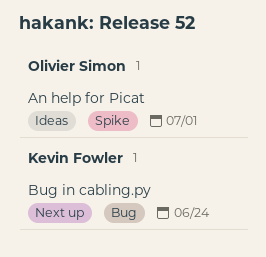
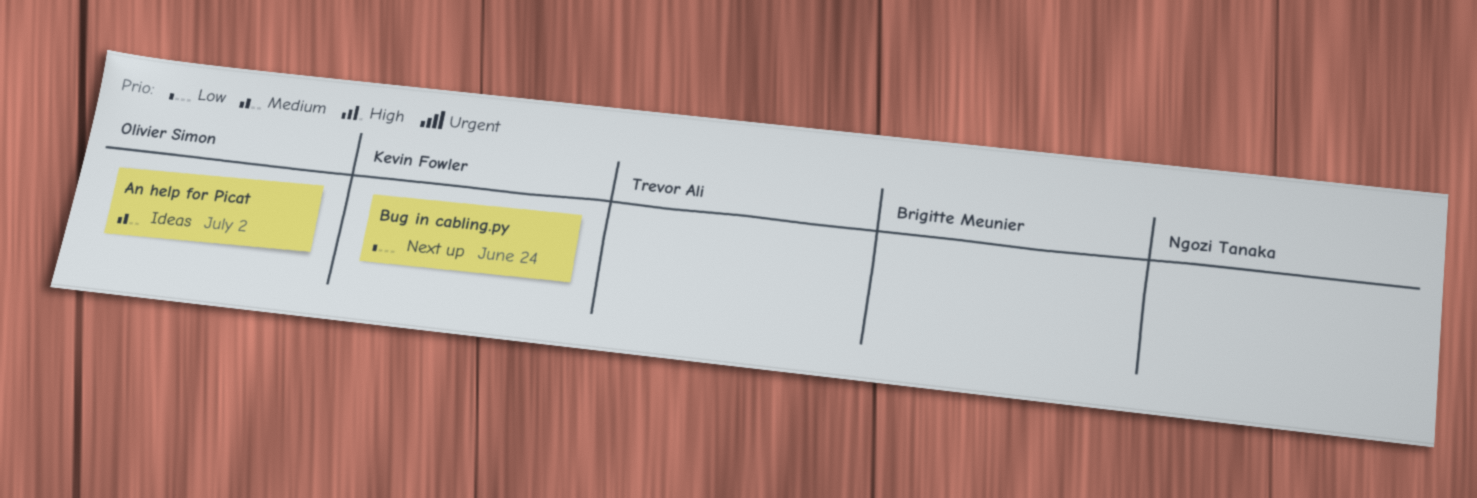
An help for Picat, due: Jul 1 -> Jul 2

